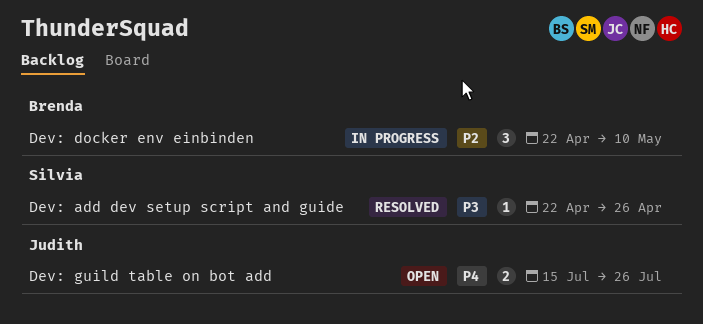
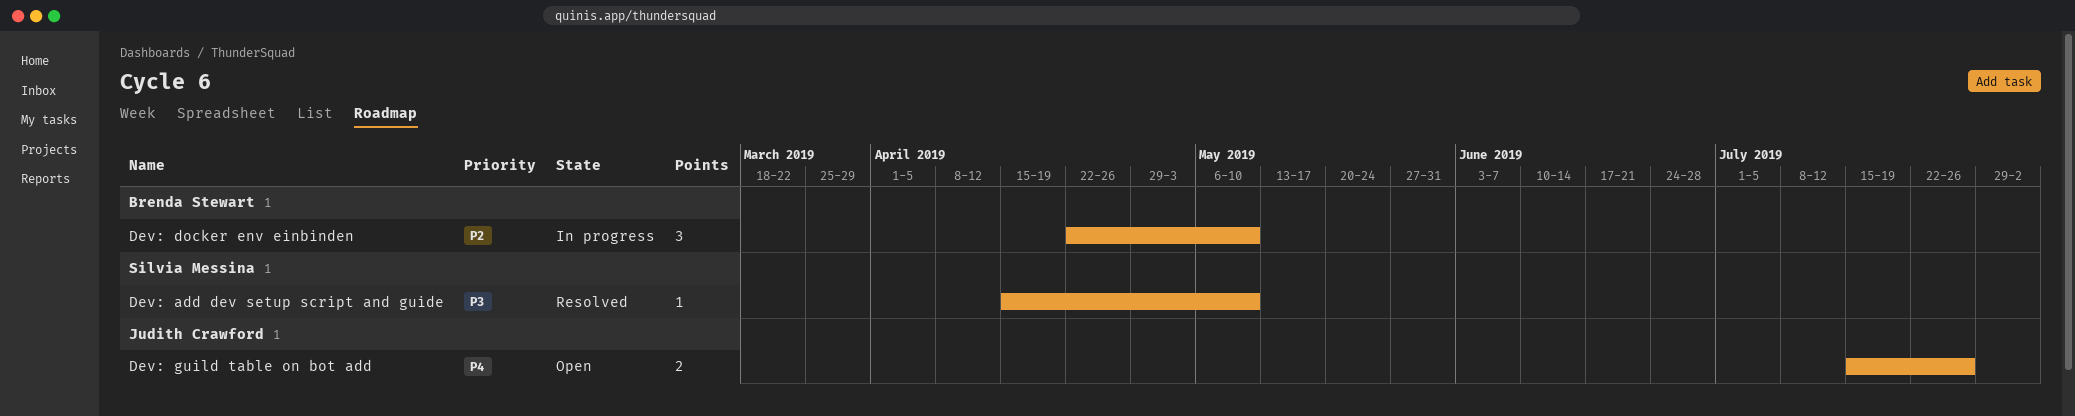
Dev: add dev setup script and guide, start: Apr 22 -> Apr 15
Dev: add dev setup script and guide, due: Apr 26 -> May 10

